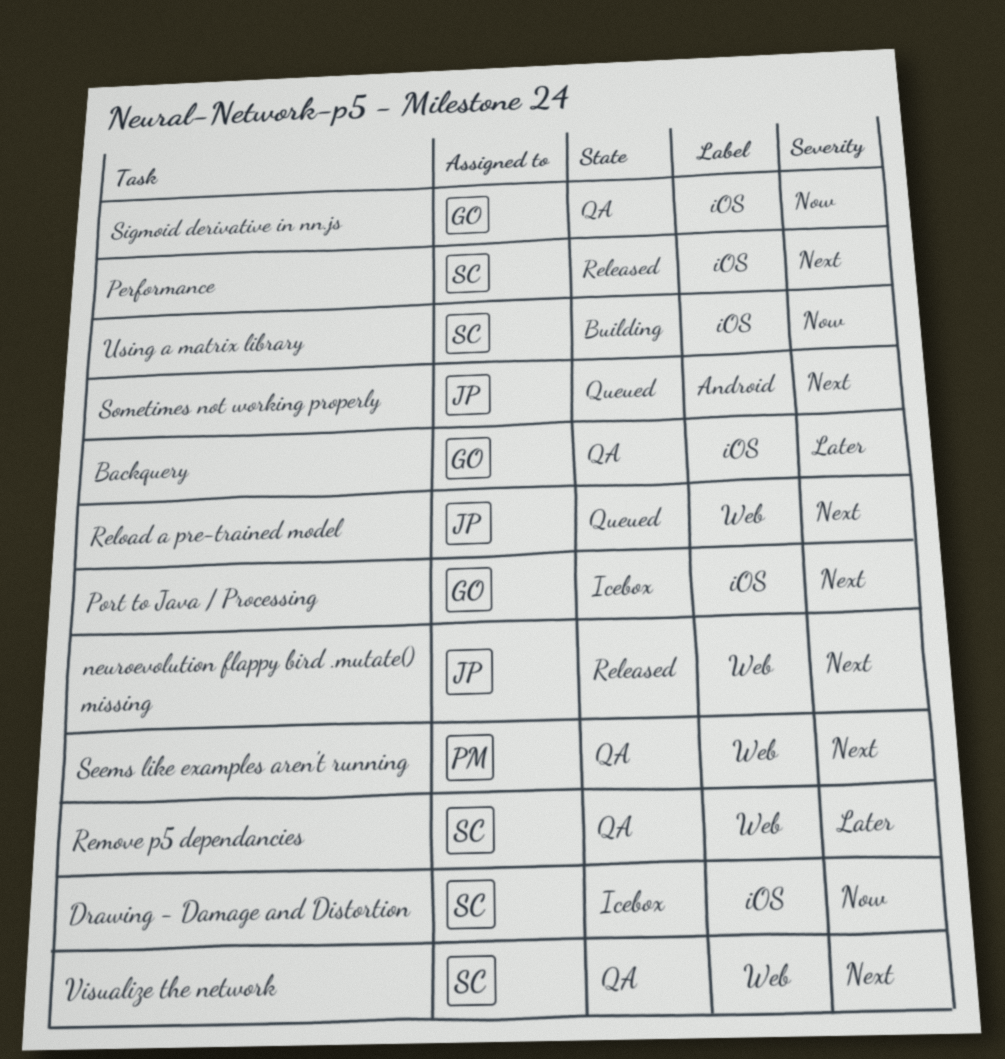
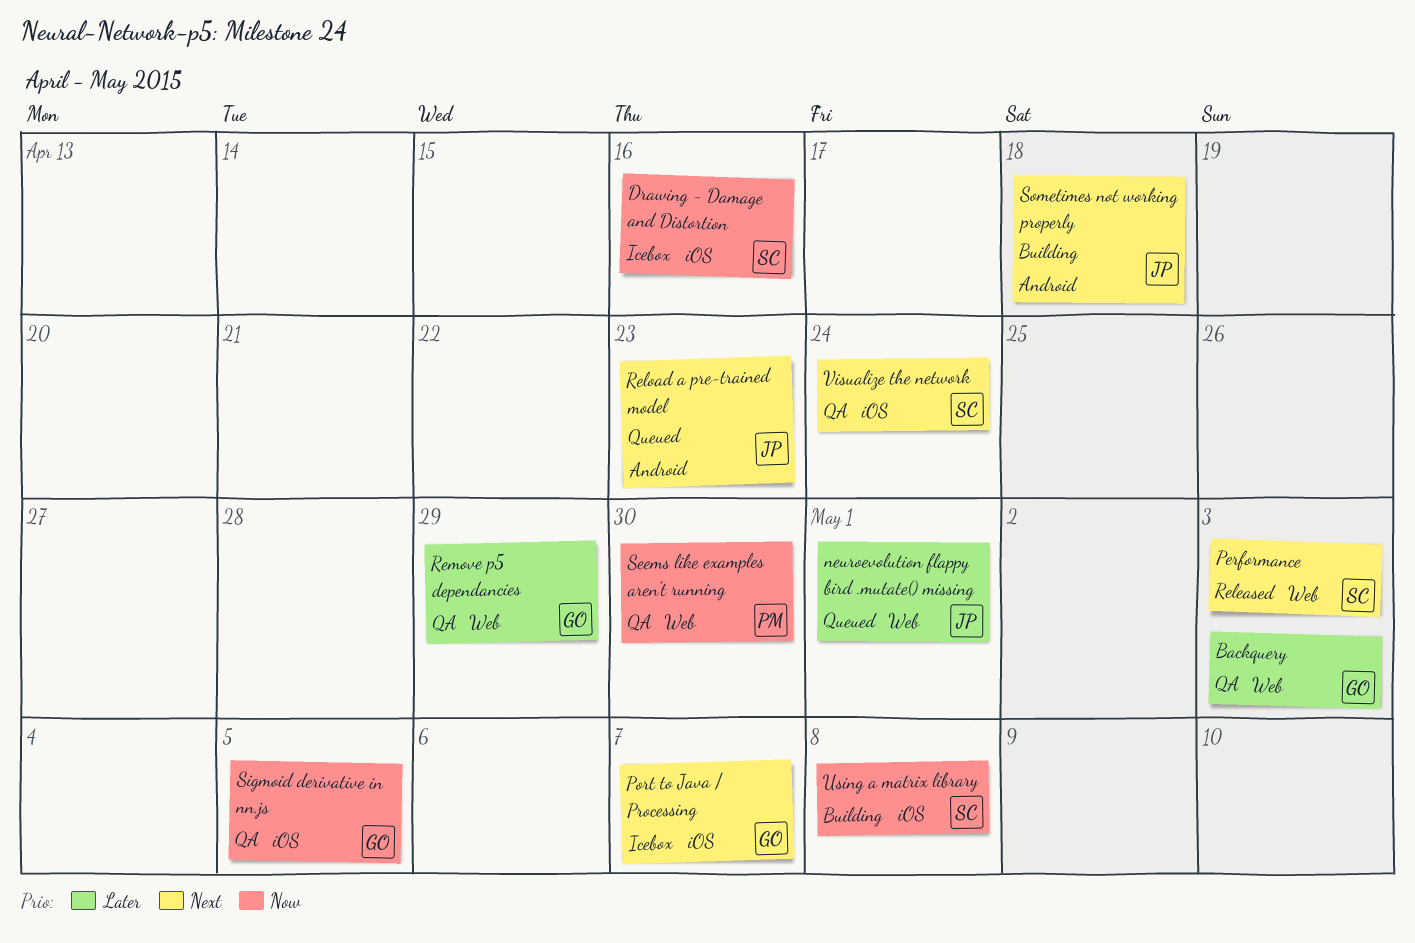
Backquery, label: iOS -> Web
neuroevolution flappy bird .mutate() missing, status: Released -> Queued
neuroevolution flappy bird .mutate() missing, priority: Next -> Later
Performance, label: iOS -> Web
Reload a pre-trained model, label: Web -> Android
Remove p5 dependancies, owner: SC -> GO
Seems like examples aren't running, priority: Next -> Now
Sometimes not working properly, status: Queued -> Building
Visualize the network, label: Web -> iOS

